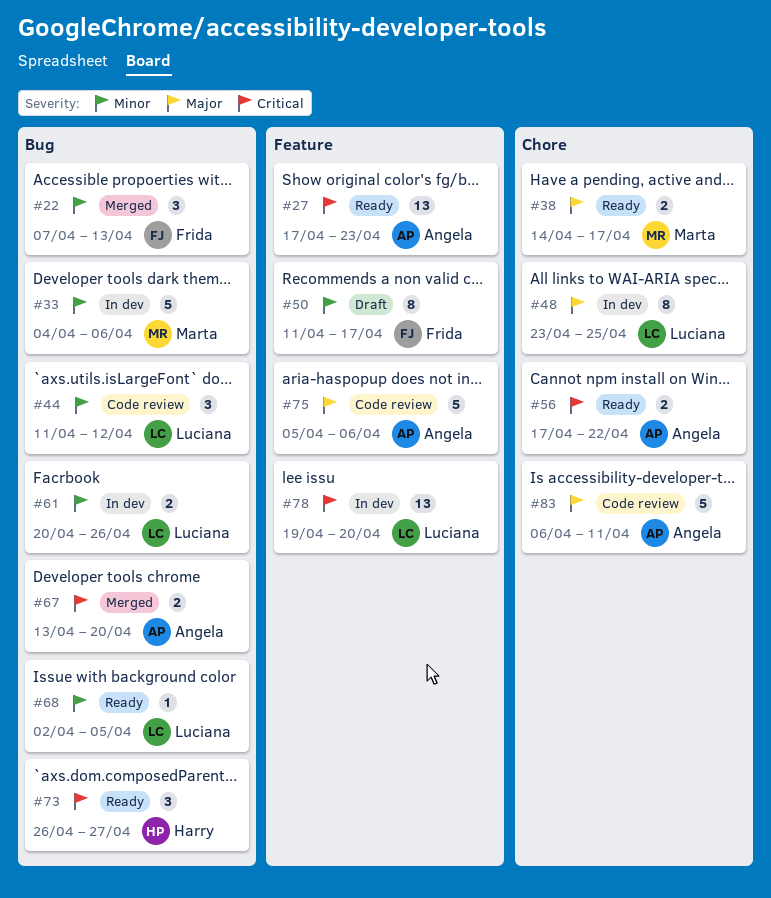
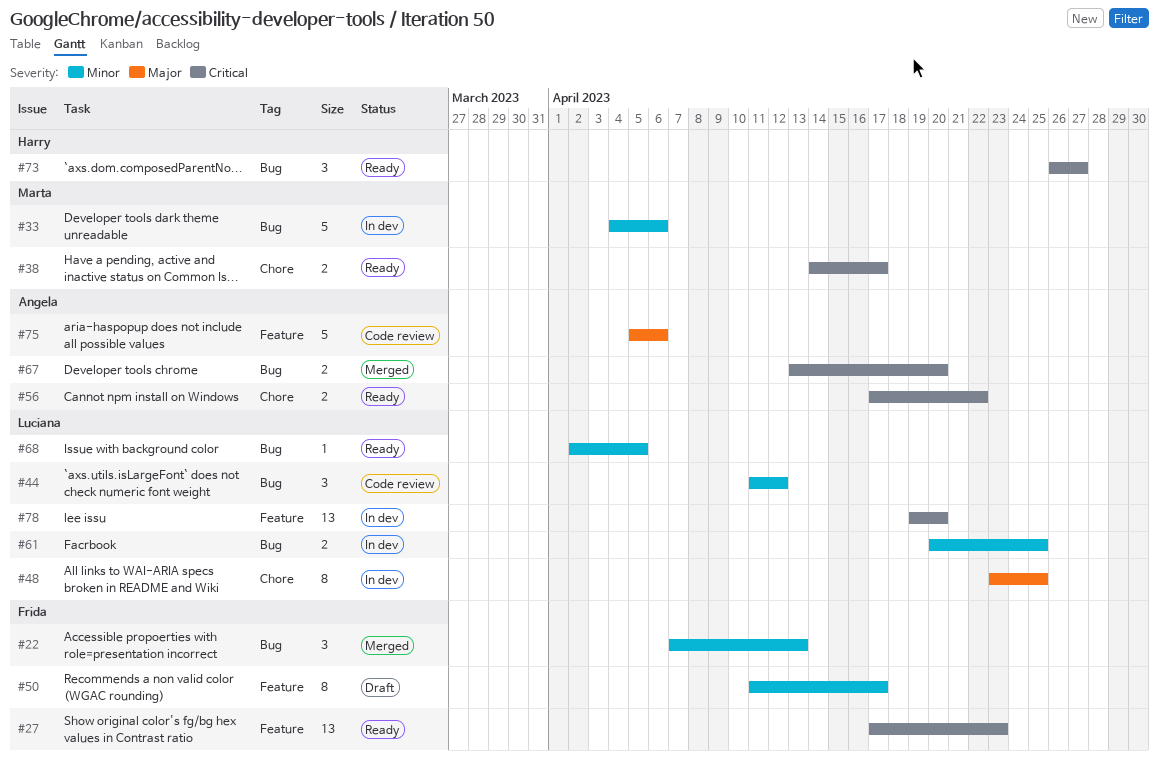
#27, owner: Angela -> Frida
#38, priority: Major -> Critical
#61, due: Apr 26 -> Apr 25
#83: present -> none

